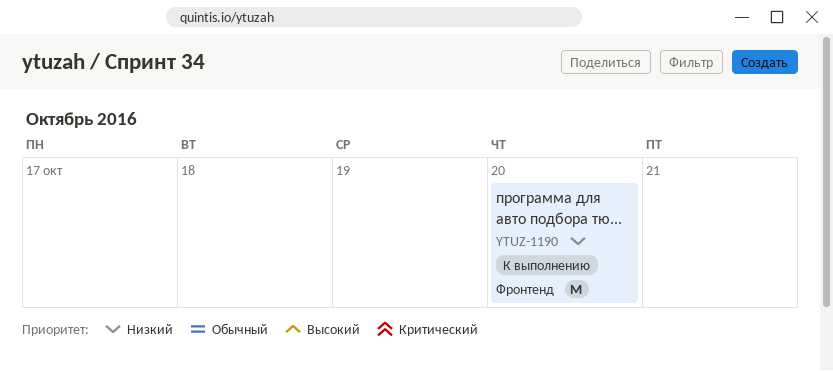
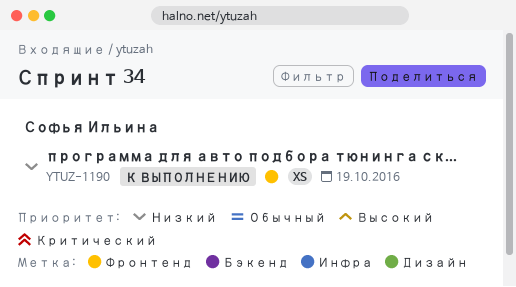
YTUZ-1190, estimate: M -> XS
YTUZ-1190, due: Oct 20 -> Oct 19

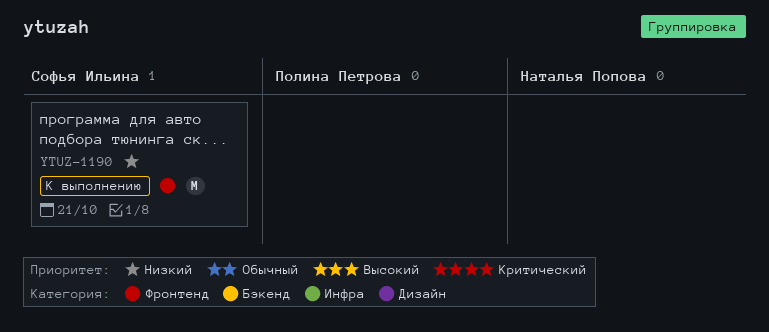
YTUZ-1190, estimate: XS -> M
YTUZ-1190, due: Oct 19 -> Oct 21

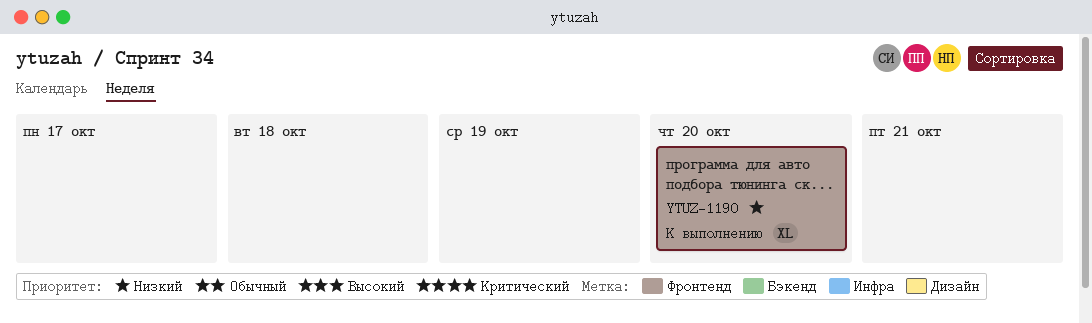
YTUZ-1190, estimate: M -> XL
YTUZ-1190, due: Oct 21 -> Oct 20

